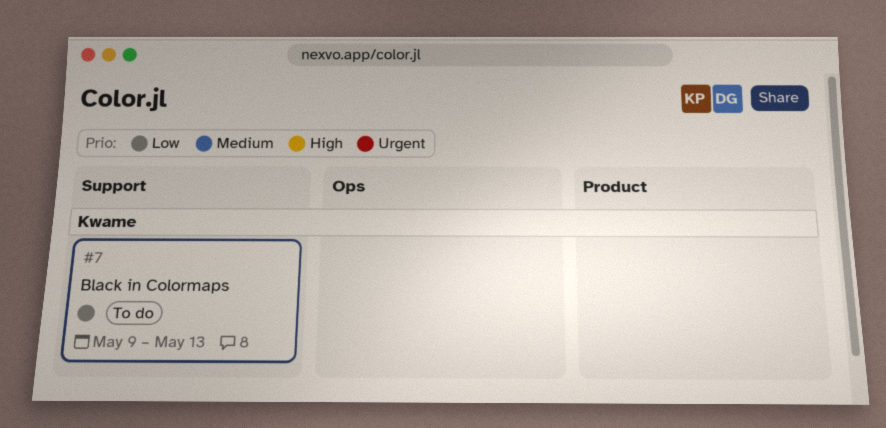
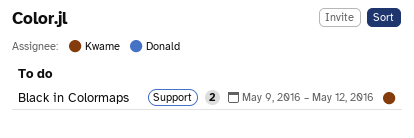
Black in Colormaps, due: May 13 -> May 12

